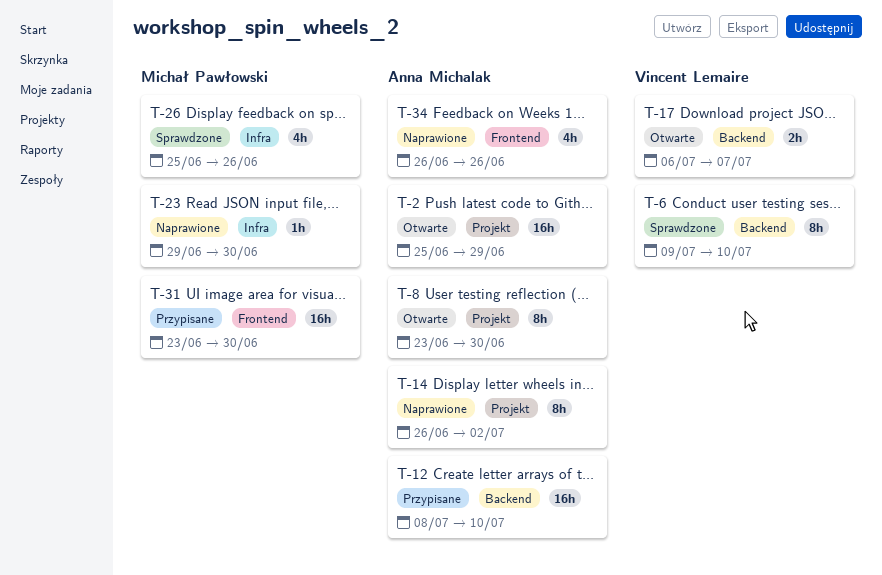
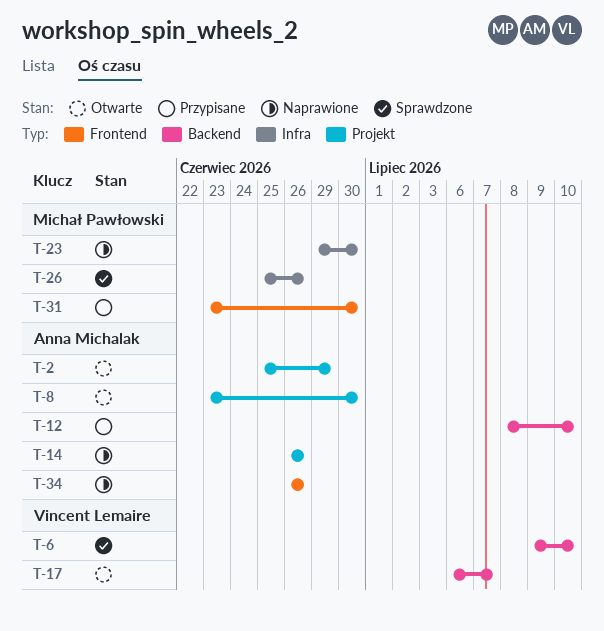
T-14, due: Jul 2 -> Jun 26

